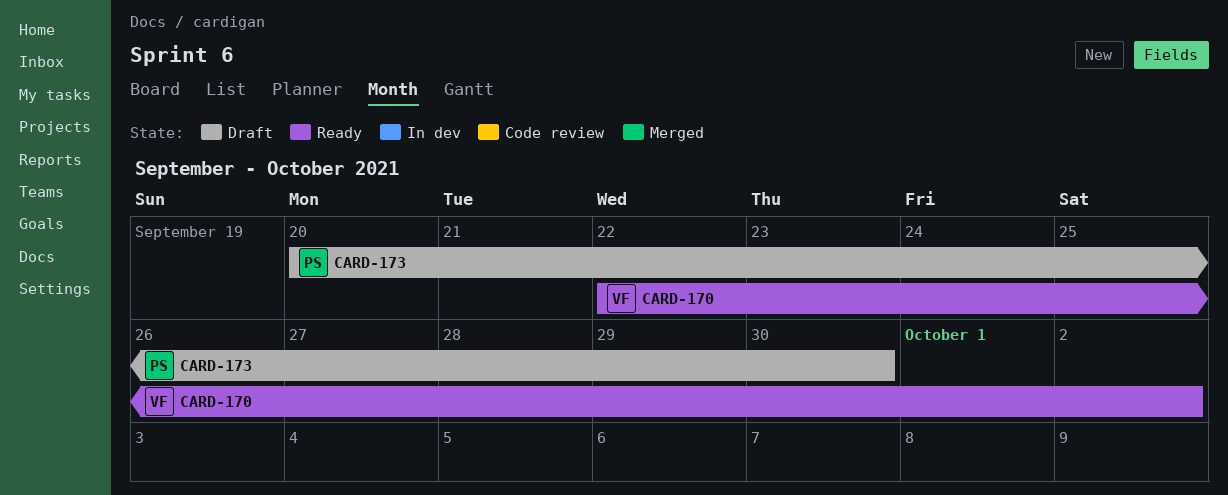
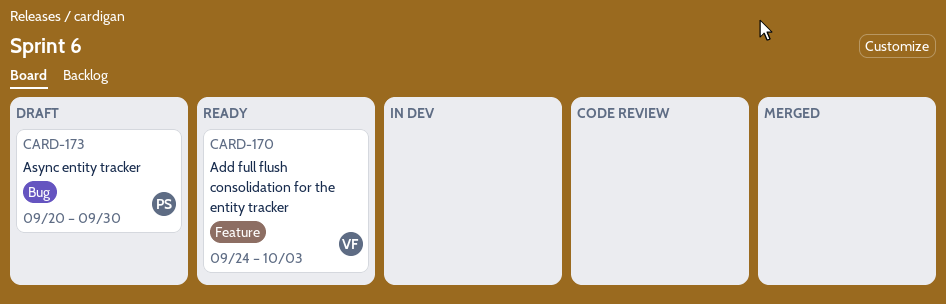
CARD-170, start: Sep 22 -> Sep 24
CARD-170, due: Oct 2 -> Oct 3

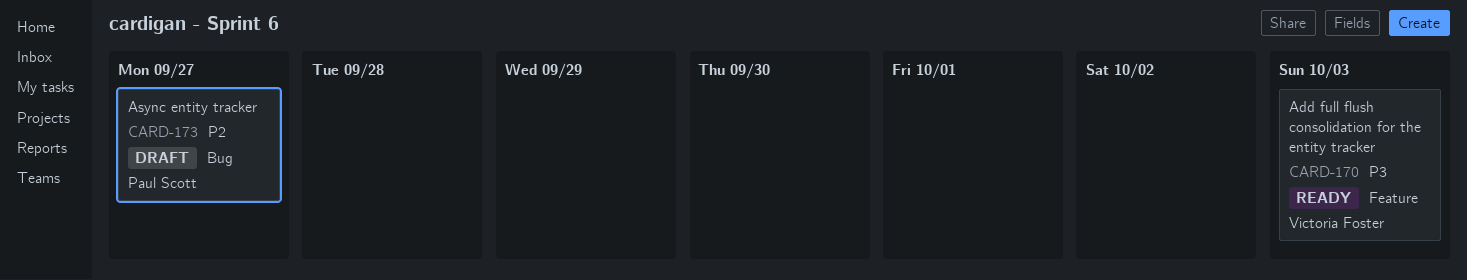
CARD-173, due: Sep 30 -> Sep 27

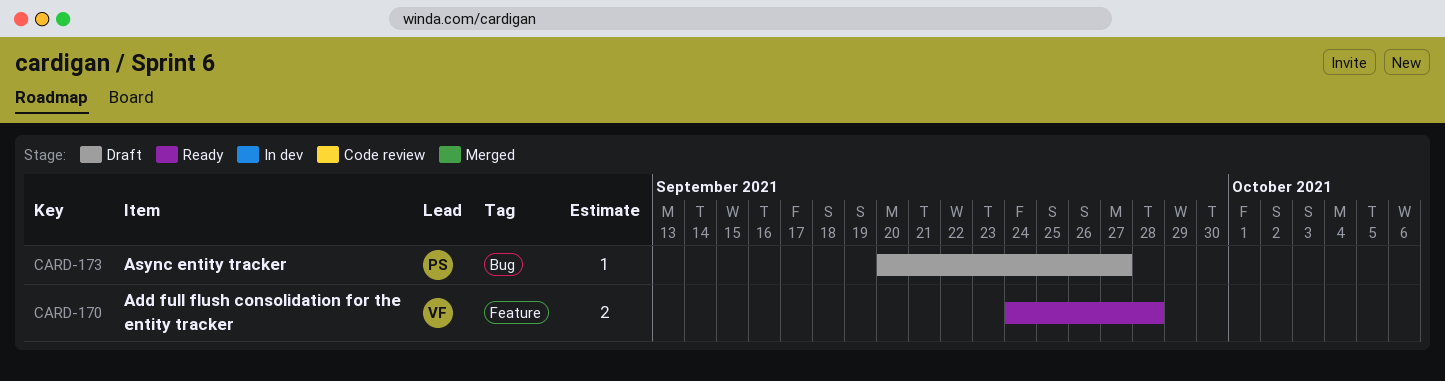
CARD-170, due: Oct 3 -> Sep 28

